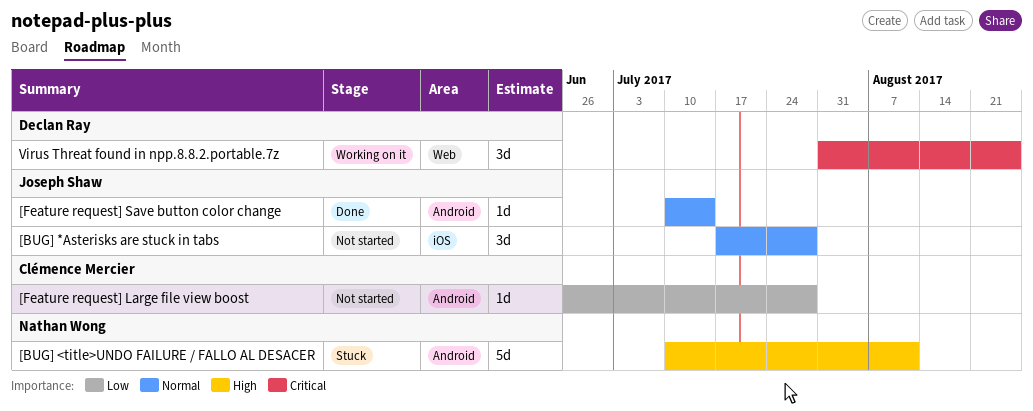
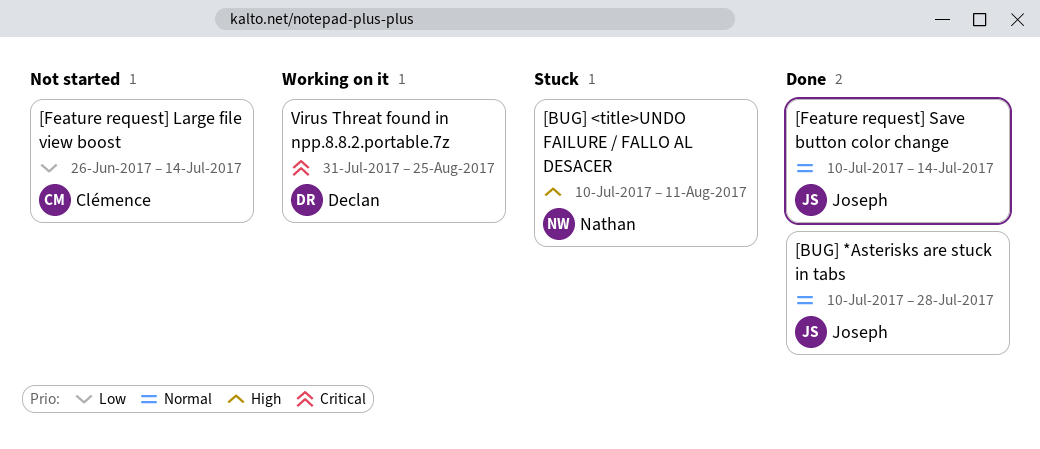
[BUG] *Asterisks are stuck in tabs, status: Not started -> Done
[BUG] *Asterisks are stuck in tabs, start: Jul 17 -> Jul 10
[Feature request] Large file view boost, due: Jul 28 -> Jul 14

